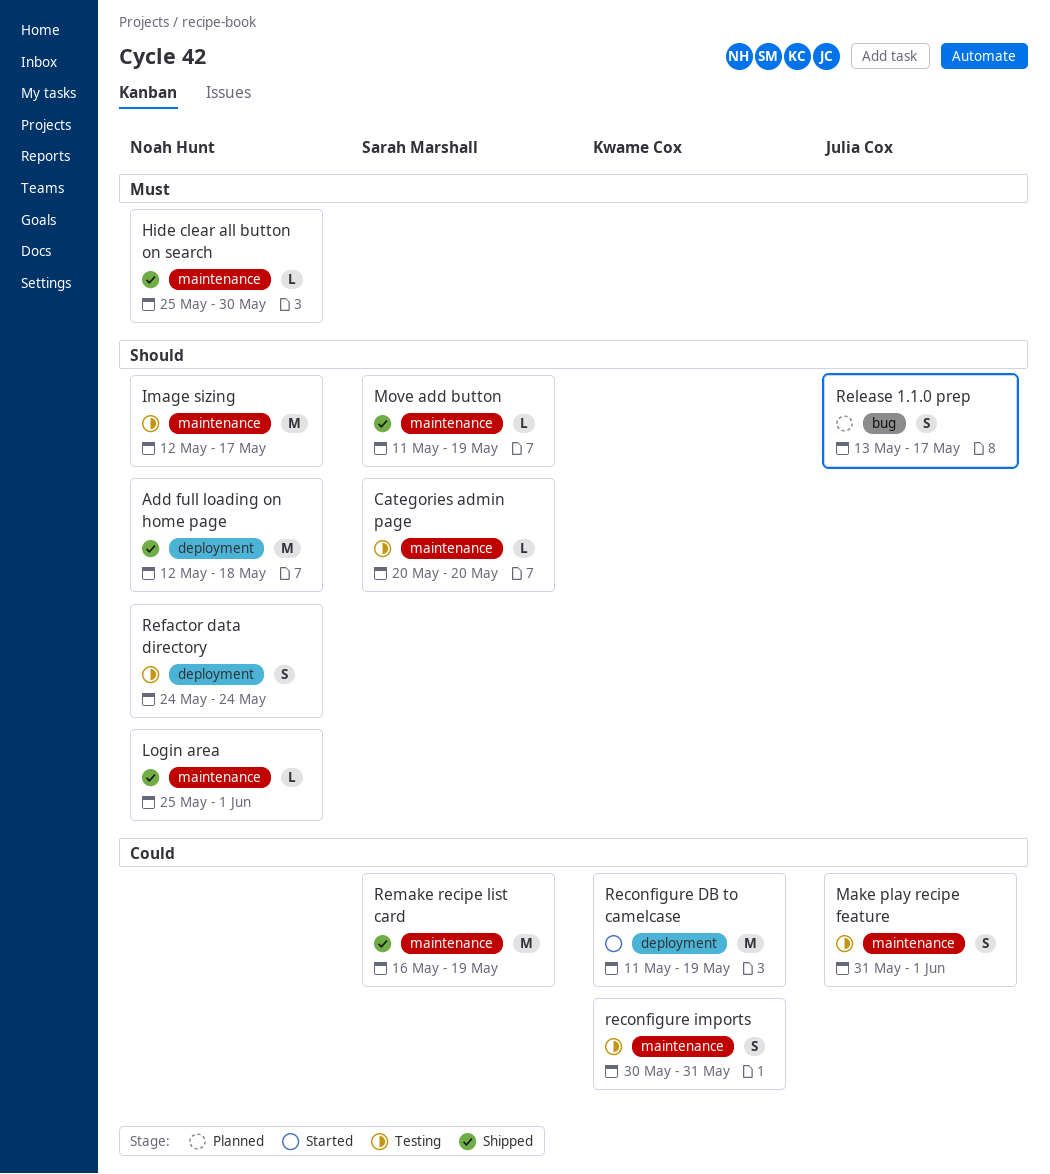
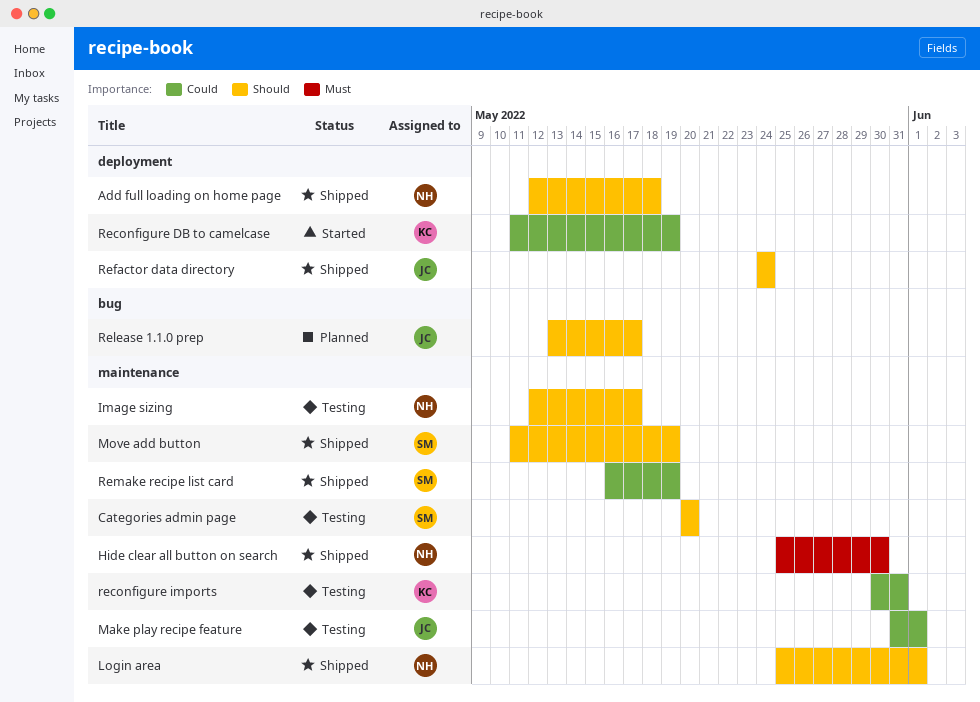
Refactor data directory, status: Testing -> Shipped
Refactor data directory, owner: Noah Hunt -> Julia Cox

